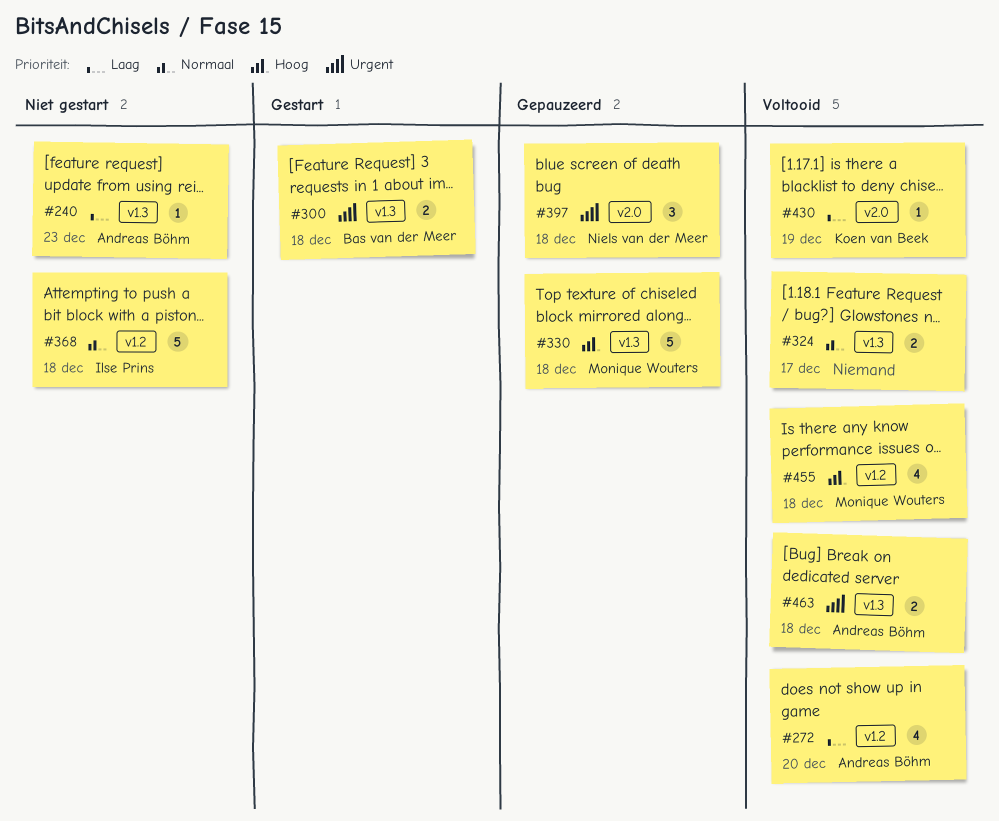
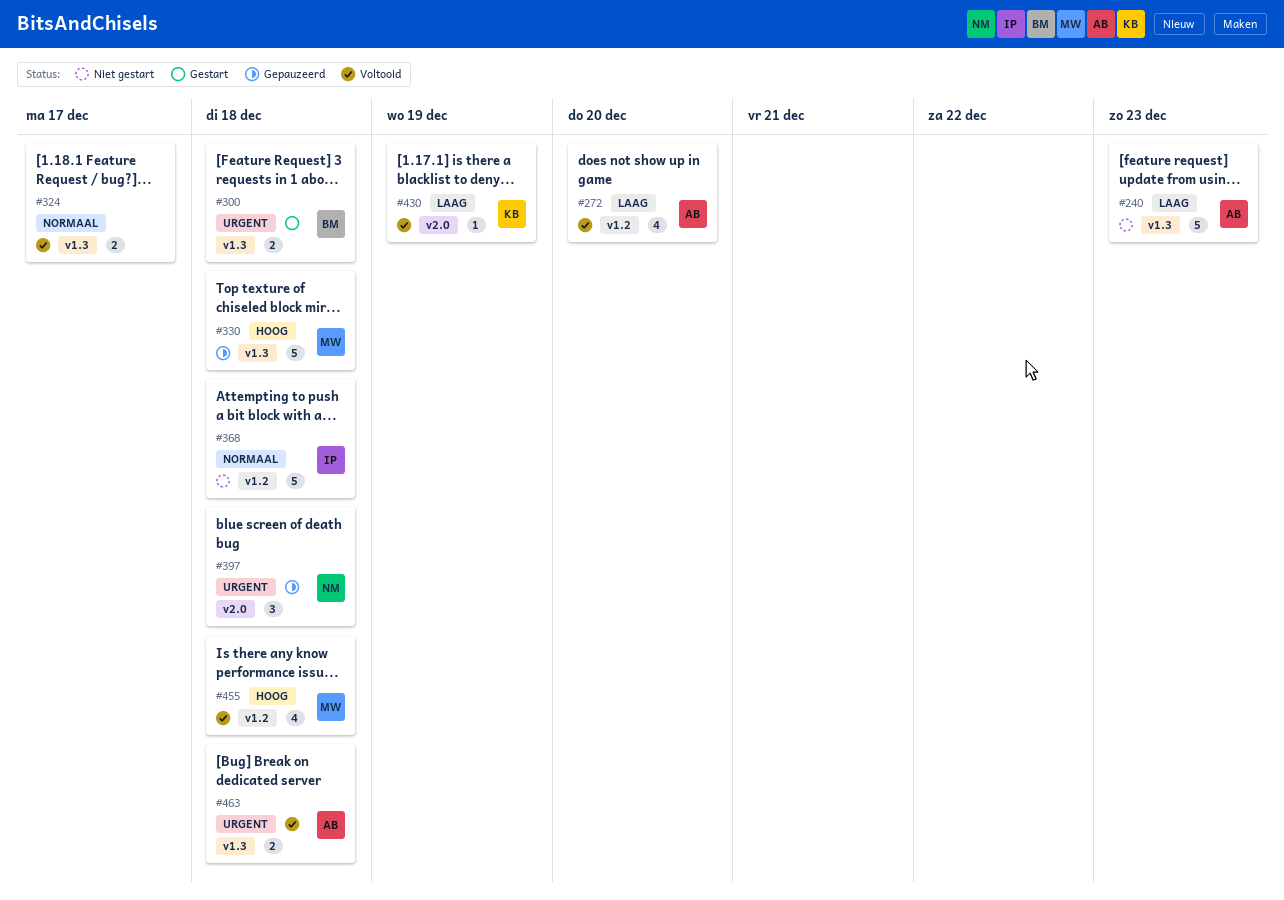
#240, estimate: 1 -> 5

